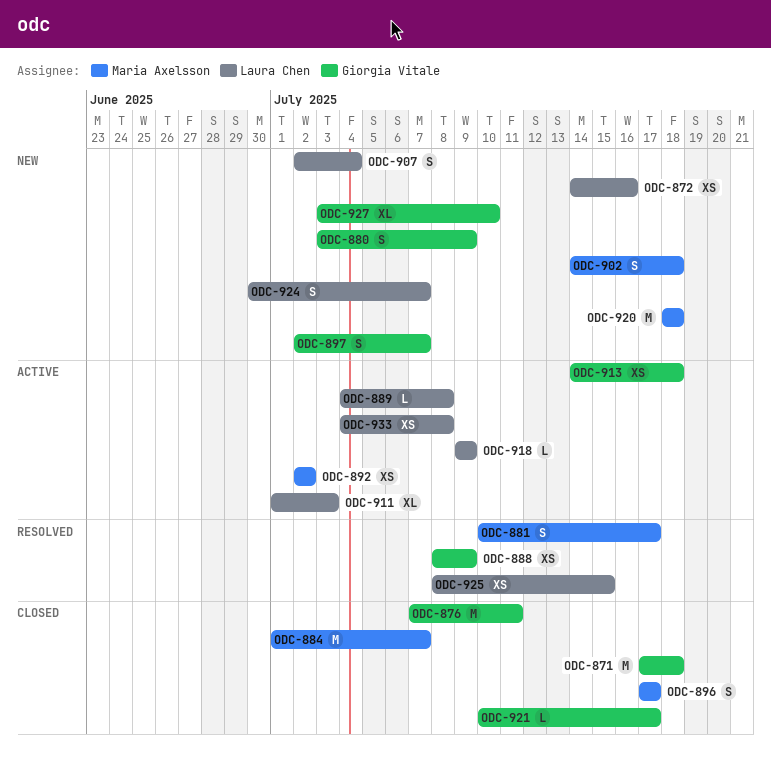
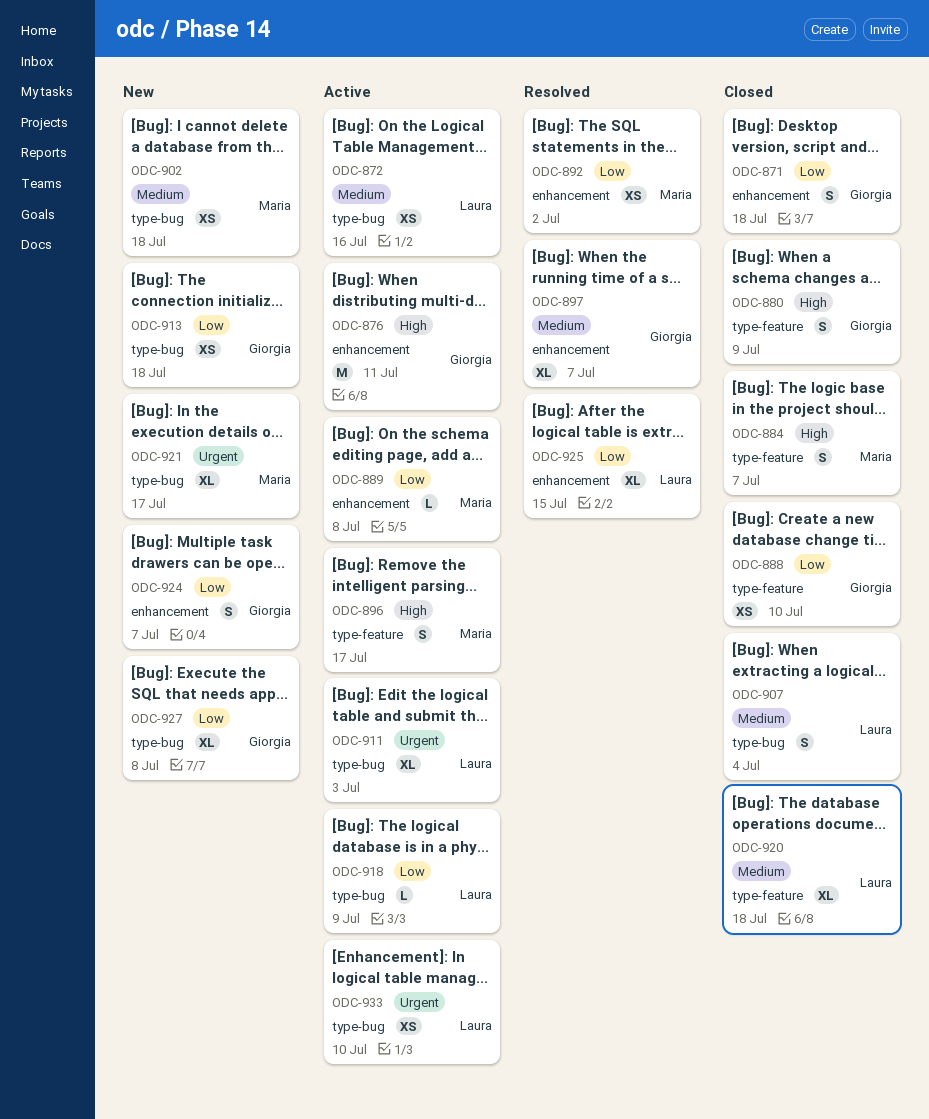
ODC-871, estimate: M -> S
ODC-872, status: New -> Active
ODC-876, status: Closed -> Active
ODC-880, status: New -> Closed
ODC-881: present -> none
ODC-884, estimate: M -> S
ODC-888, status: Resolved -> Closed
ODC-888, due: Jul 9 -> Jul 10
ODC-889, owner: Laura Chen -> Maria Axelsson
ODC-892, status: Active -> Resolved
ODC-896, status: Closed -> Active
ODC-897, status: New -> Resolved
ODC-897, estimate: S -> XL
ODC-902, estimate: S -> XS
ODC-907, status: New -> Closed
ODC-913, status: Active -> New
ODC-920, status: New -> Closed
ODC-920, owner: Maria Axelsson -> Laura Chen
ODC-920, estimate: M -> XL
ODC-921, status: Closed -> New
ODC-921, owner: Giorgia Vitale -> Maria Axelsson
ODC-921, estimate: L -> XL
ODC-924, owner: Laura Chen -> Giorgia Vitale
ODC-925, estimate: XS -> XL
ODC-927, due: Jul 10 -> Jul 8
ODC-933, due: Jul 8 -> Jul 10

